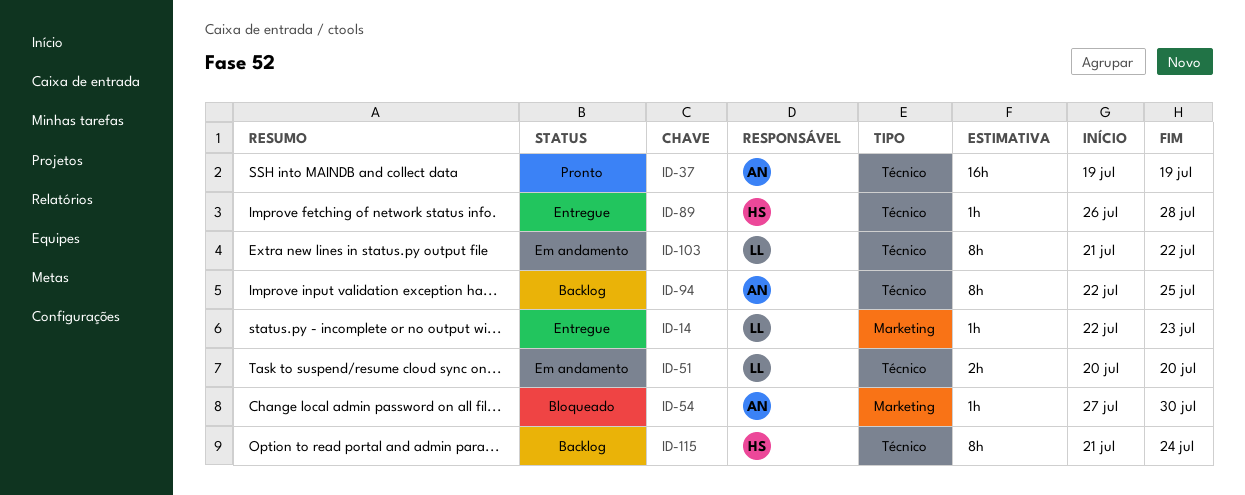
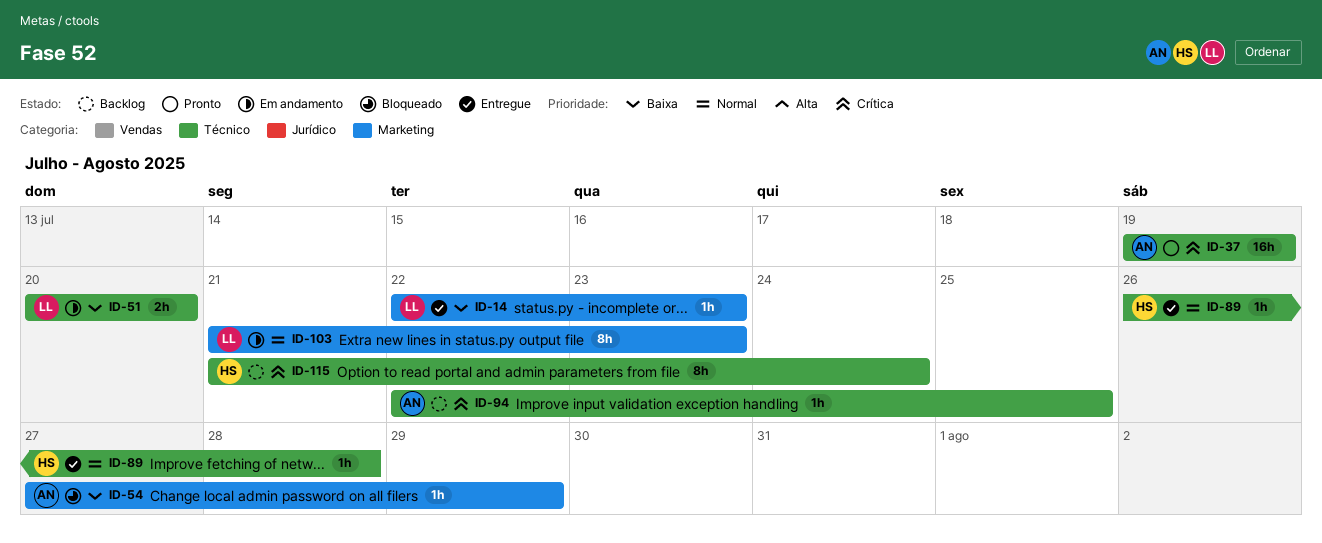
ID-54, due: Jul 30 -> Jul 29
ID-94, estimate: 8h -> 1h
ID-103, label: Técnico -> Marketing
ID-103, due: Jul 22 -> Jul 23

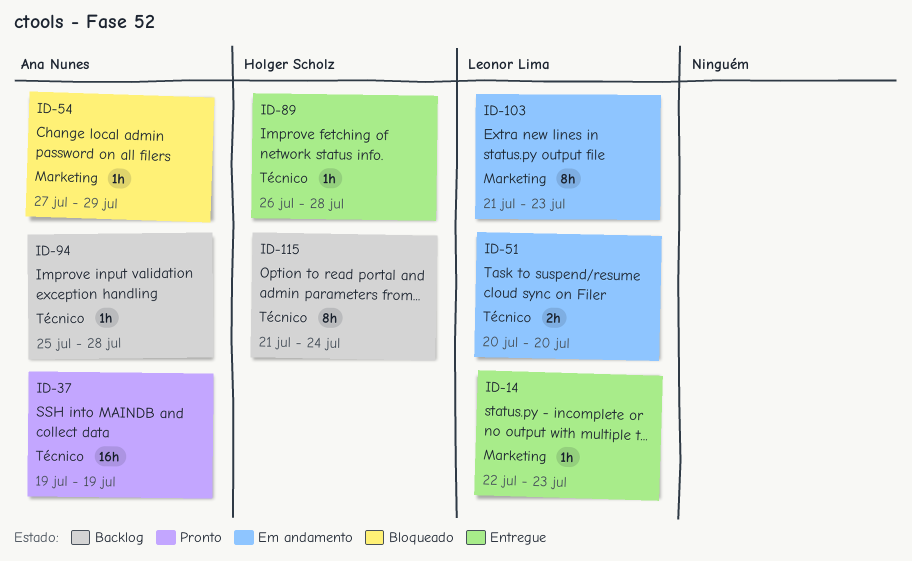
ID-94, start: Jul 22 -> Jul 25
ID-94, due: Jul 25 -> Jul 28

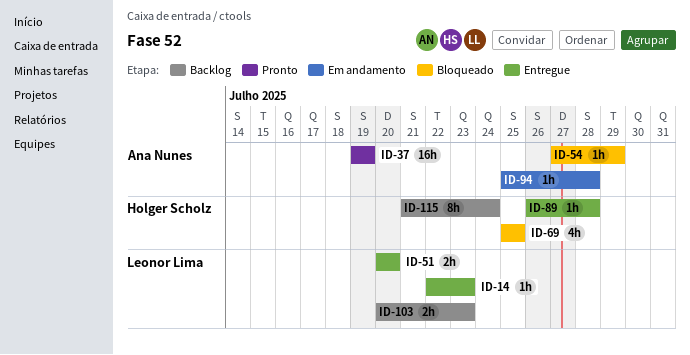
ID-51, status: Em andamento -> Entregue
ID-69: none -> present
ID-94, status: Backlog -> Em andamento
ID-103, status: Em andamento -> Backlog
ID-103, estimate: 8h -> 2h
ID-103, start: Jul 21 -> Jul 20

